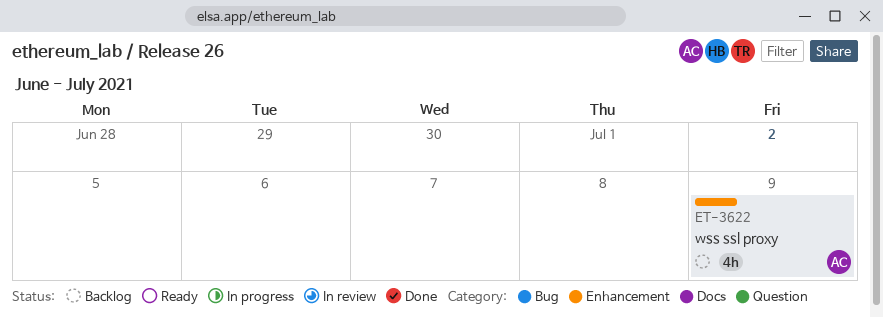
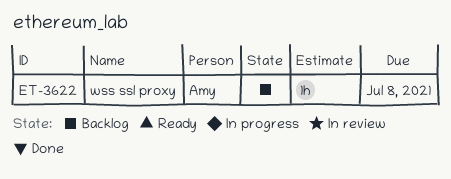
ET-3622, estimate: 4h -> 1h
ET-3622, due: Jul 9 -> Jul 8

